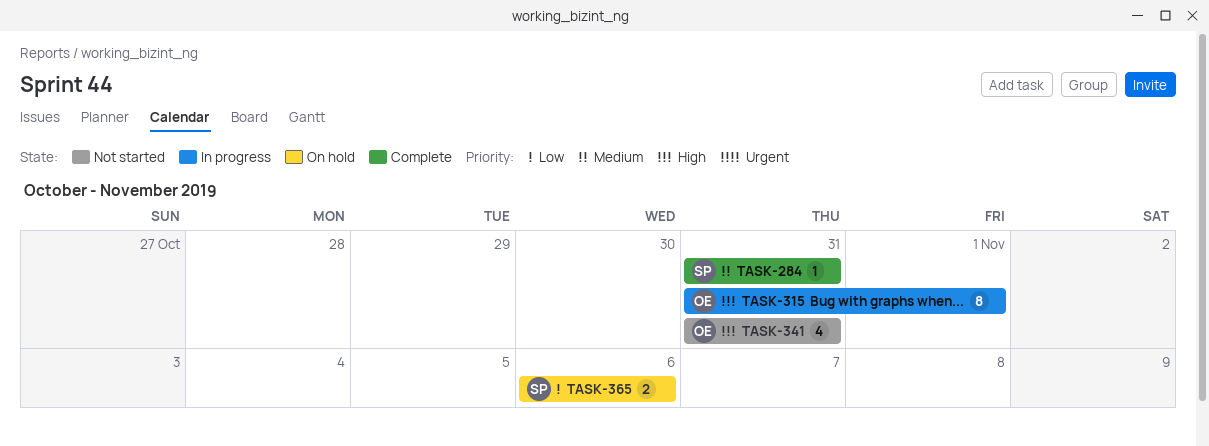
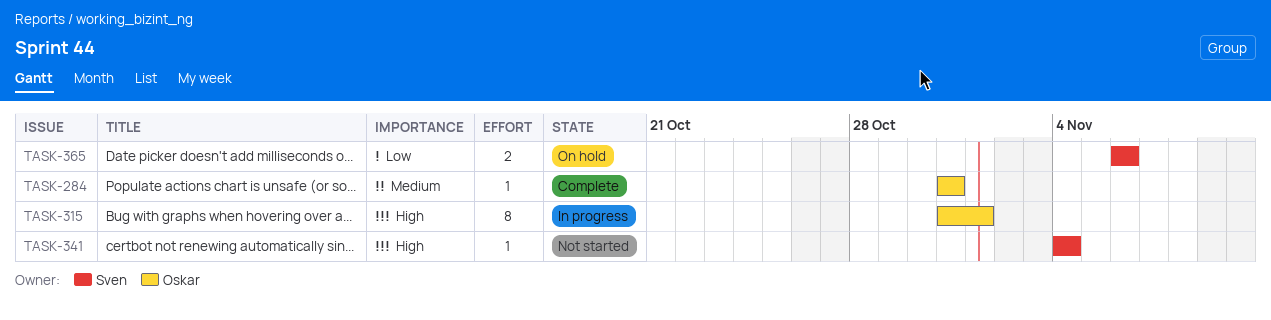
TASK-284, owner: Sven -> Oskar
TASK-341, owner: Oskar -> Sven
TASK-341, estimate: 4 -> 1
TASK-341, start: Oct 31 -> Nov 4
TASK-341, due: Oct 31 -> Nov 4

